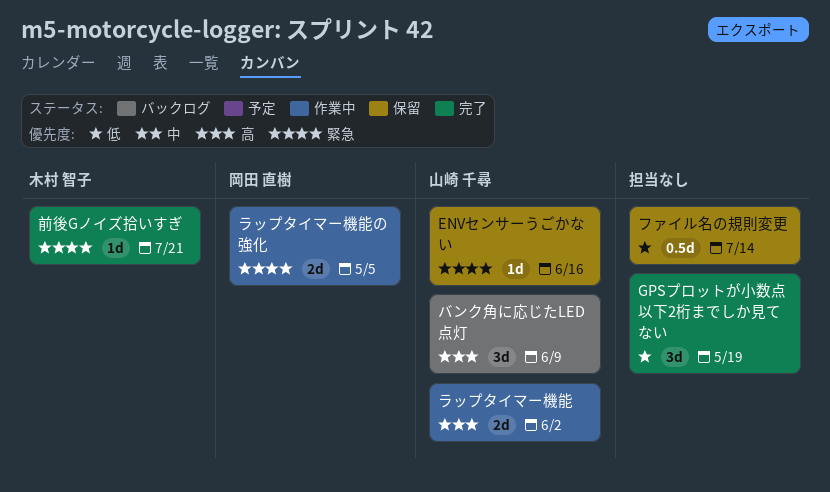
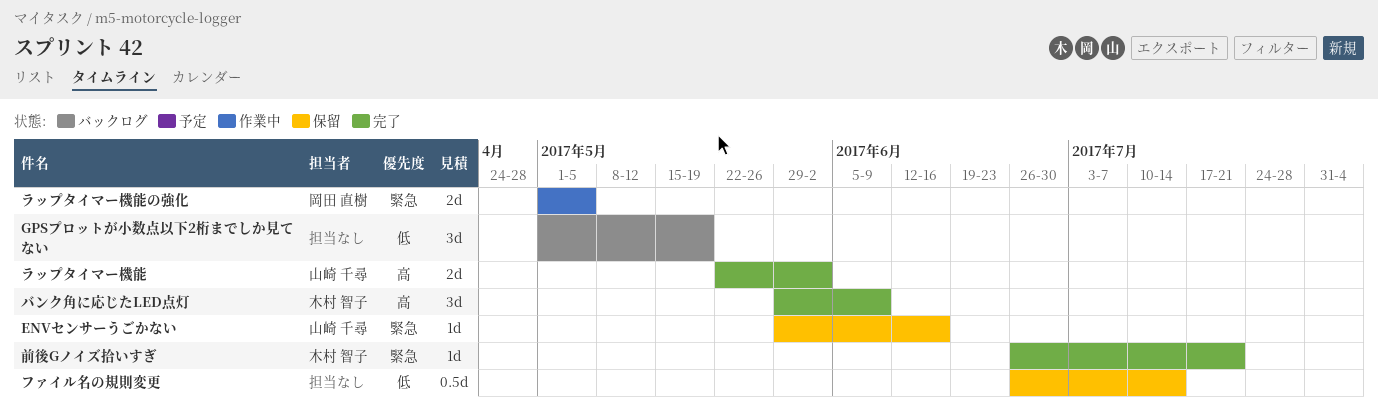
GPSプロットが小数点以下2桁までしか見てない, status: 完了 -> バックログ
バンク角に応じたLED点灯, status: バックログ -> 完了
バンク角に応じたLED点灯, owner: 山崎 千尋 -> 木村 智子
ラップタイマー機能, status: 作業中 -> 完了

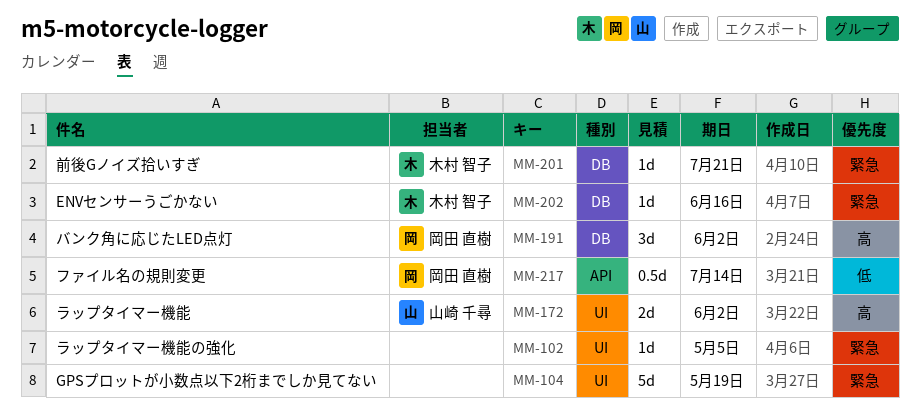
ENVセンサーうごかない, owner: 山崎 千尋 -> 木村 智子
GPSプロットが小数点以下2桁までしか見てない, priority: 低 -> 緊急
GPSプロットが小数点以下2桁までしか見てない, estimate: 3d -> 5d
バンク角に応じたLED点灯, owner: 木村 智子 -> 岡田 直樹
バンク角に応じたLED点灯, due: Jun 9 -> Jun 2
ファイル名の規則変更, owner: none -> 岡田 直樹
ラップタイマー機能の強化, owner: 岡田 直樹 -> none
ラップタイマー機能の強化, estimate: 2d -> 1d

